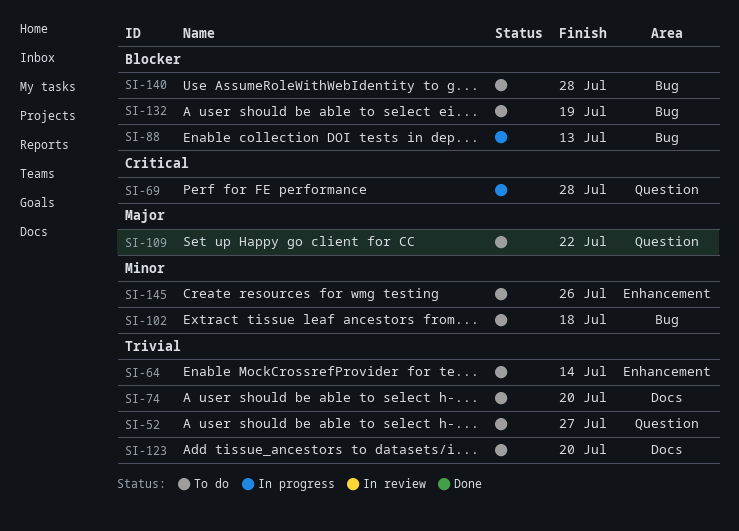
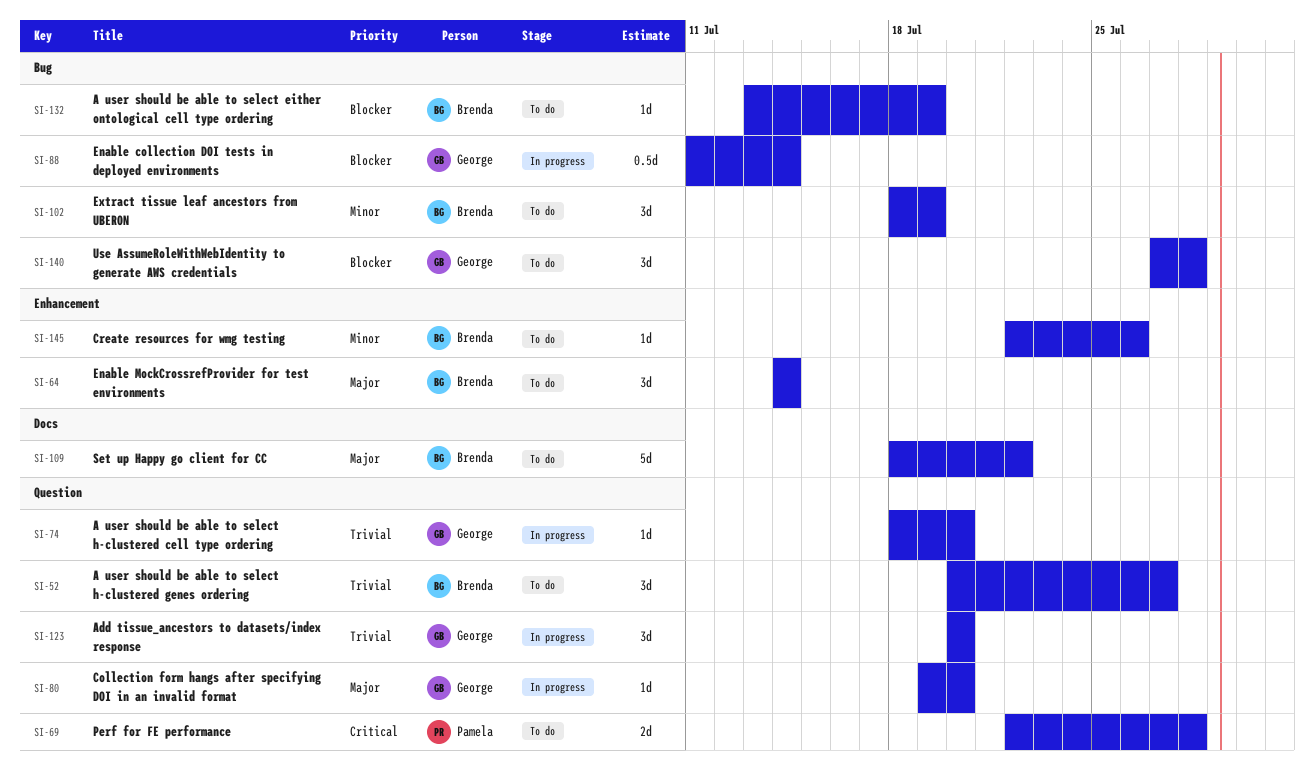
SI-64, priority: Trivial -> Major
SI-69, status: In progress -> To do
SI-74, status: To do -> In progress
SI-74, label: Docs -> Question
SI-80: none -> present
SI-88, due: Jul 13 -> Jul 14
SI-102, due: Jul 18 -> Jul 19
SI-109, label: Question -> Docs
SI-123, status: To do -> In progress
SI-123, label: Docs -> Question

